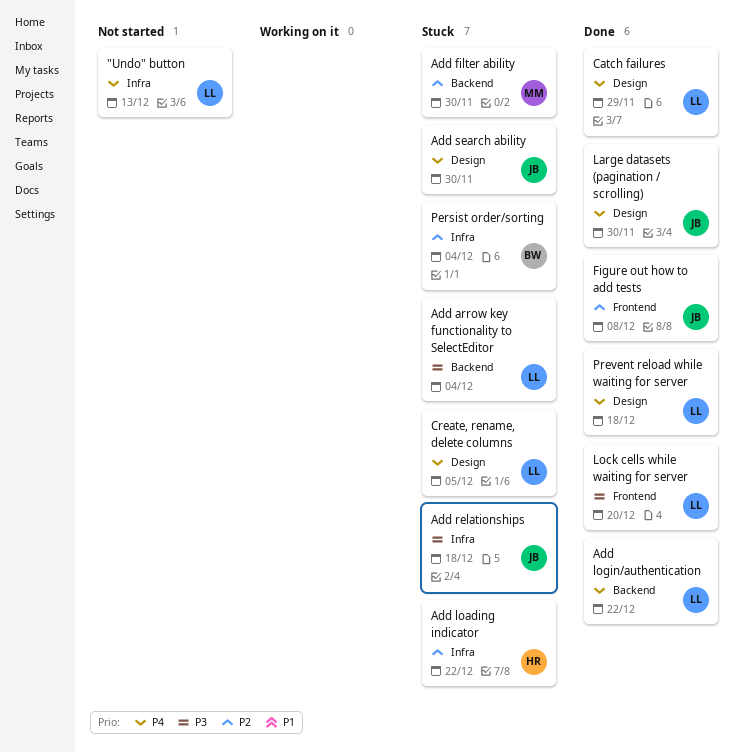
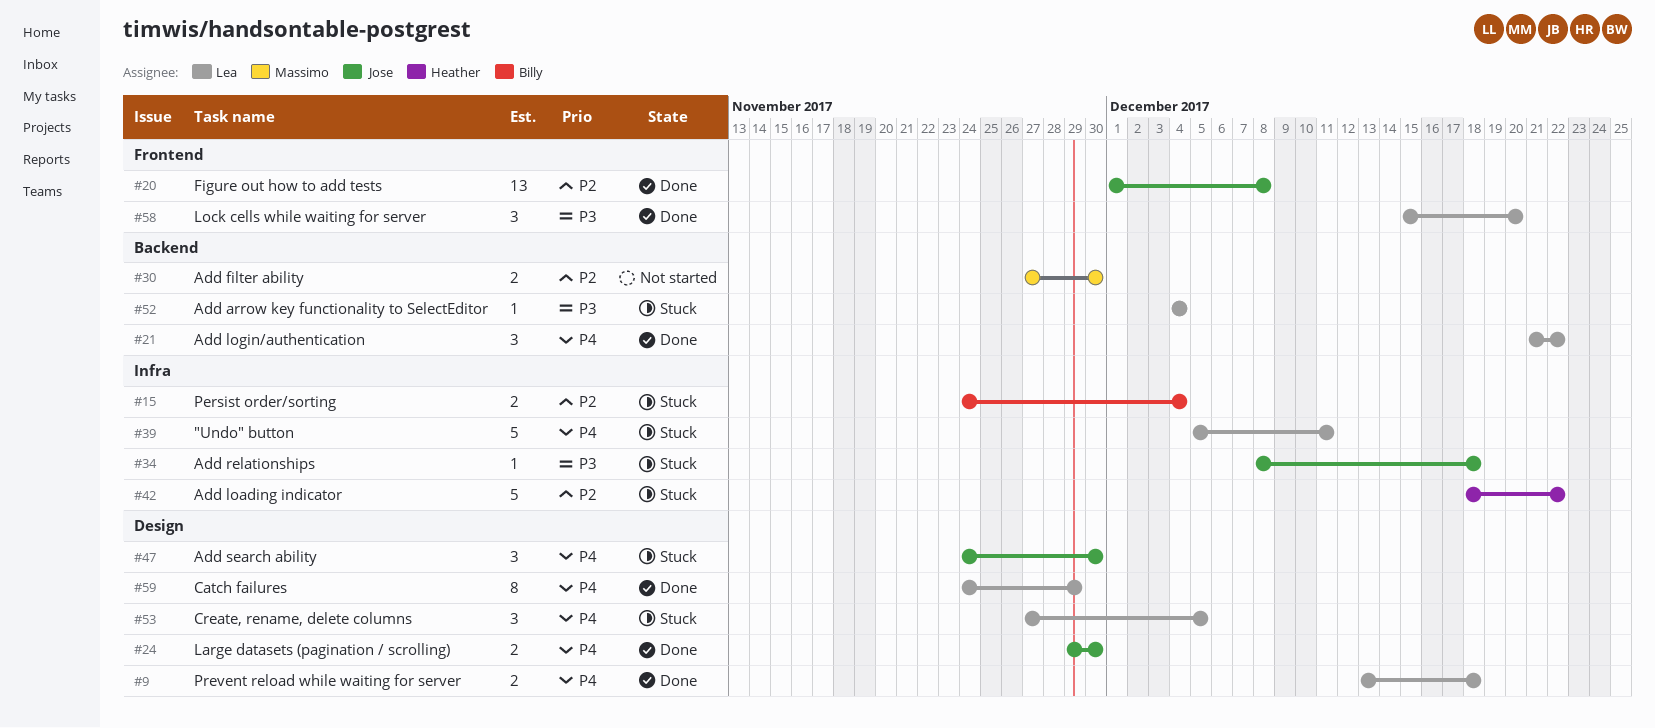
"Undo" button, status: Not started -> Stuck
"Undo" button, due: Dec 13 -> Dec 11
Add filter ability, status: Stuck -> Not started

